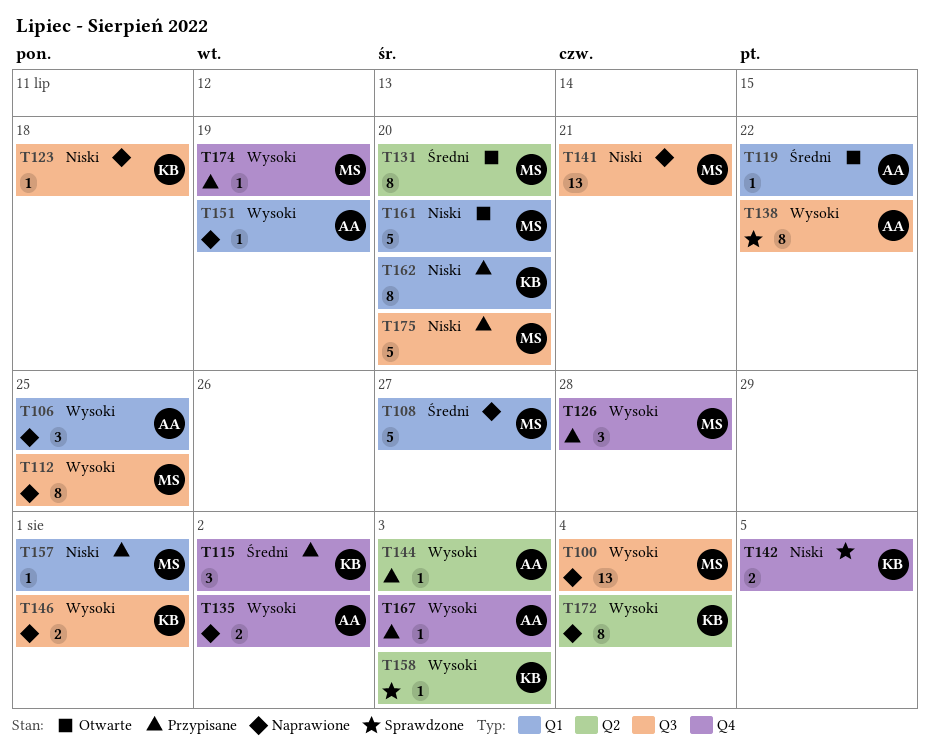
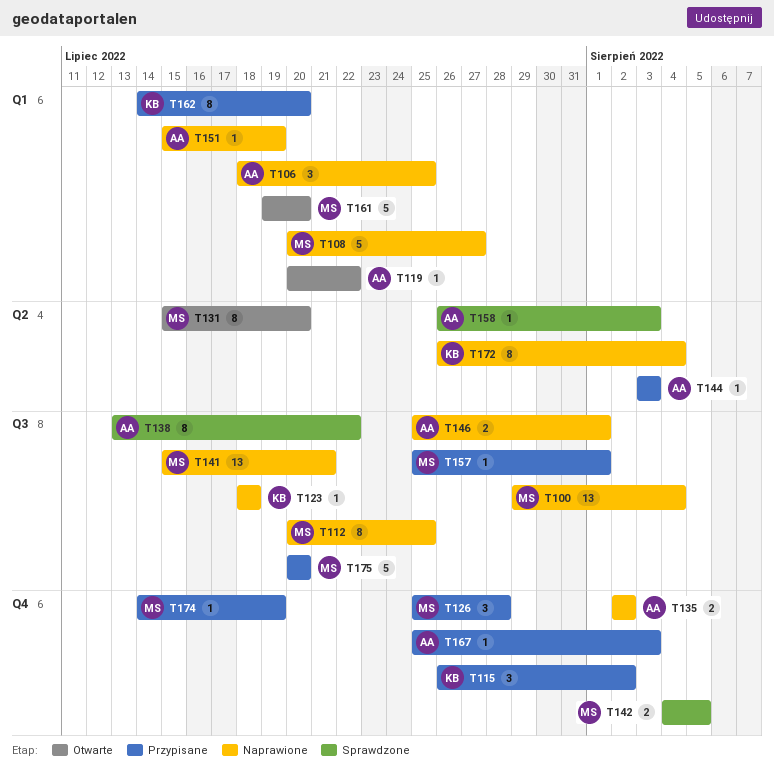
T142, owner: KB -> MS
T146, owner: KB -> AA
T157, label: Q1 -> Q3
T158, owner: KB -> AA

